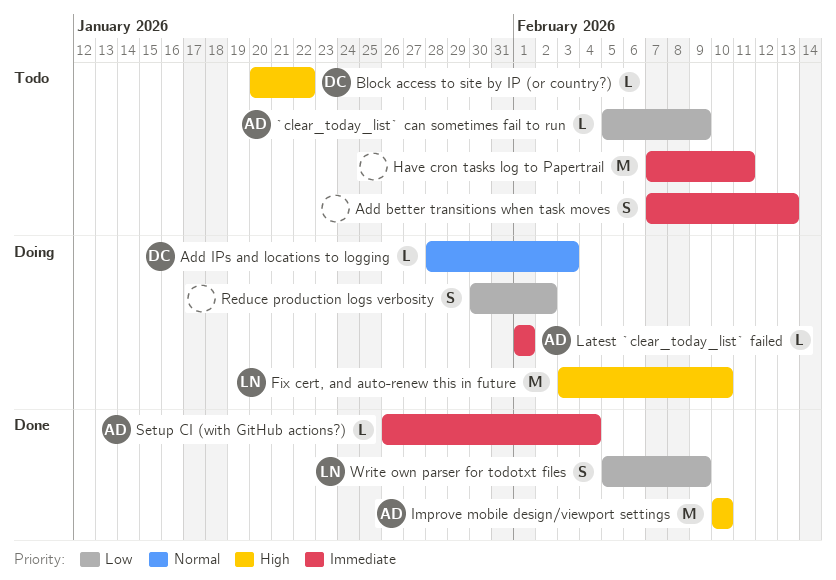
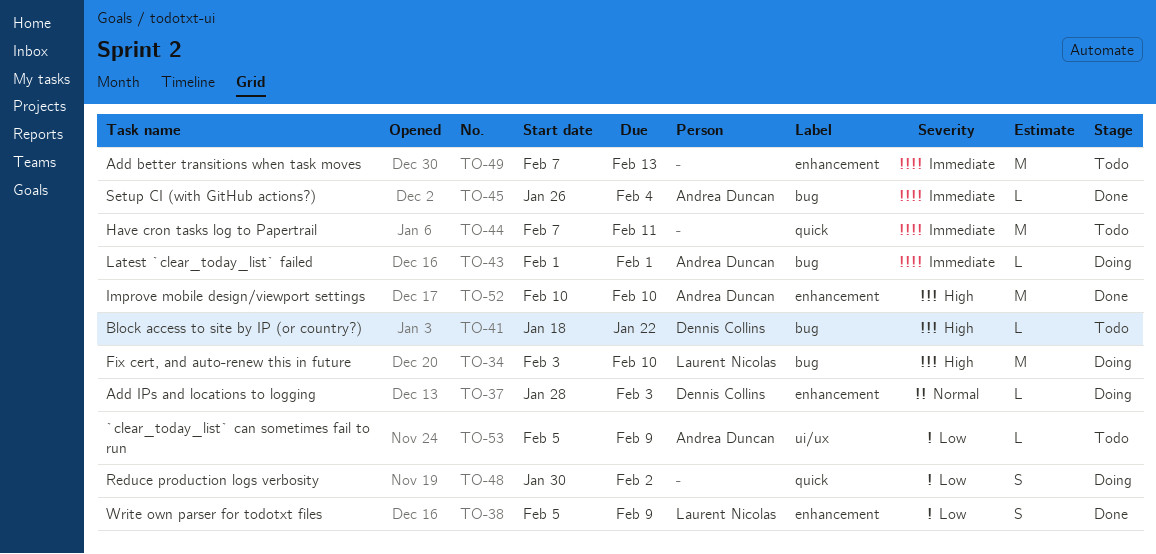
Add better transitions when task moves, estimate: S -> M
Block access to site by IP (or country?), start: Jan 20 -> Jan 18

